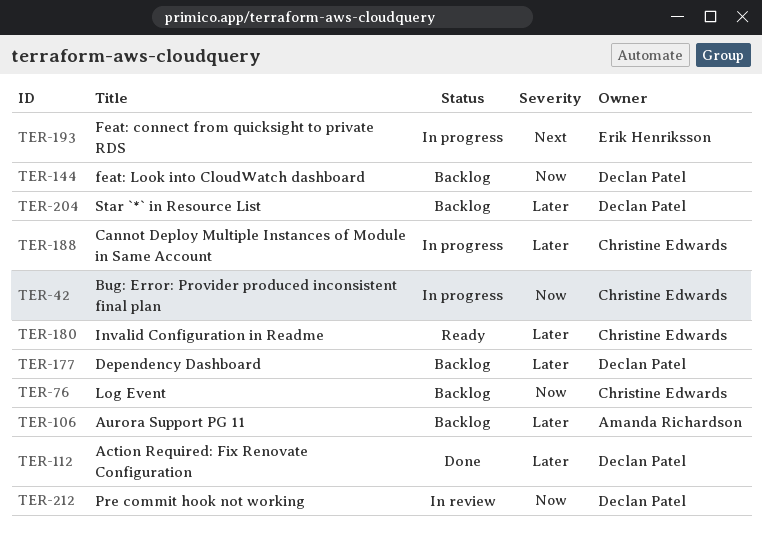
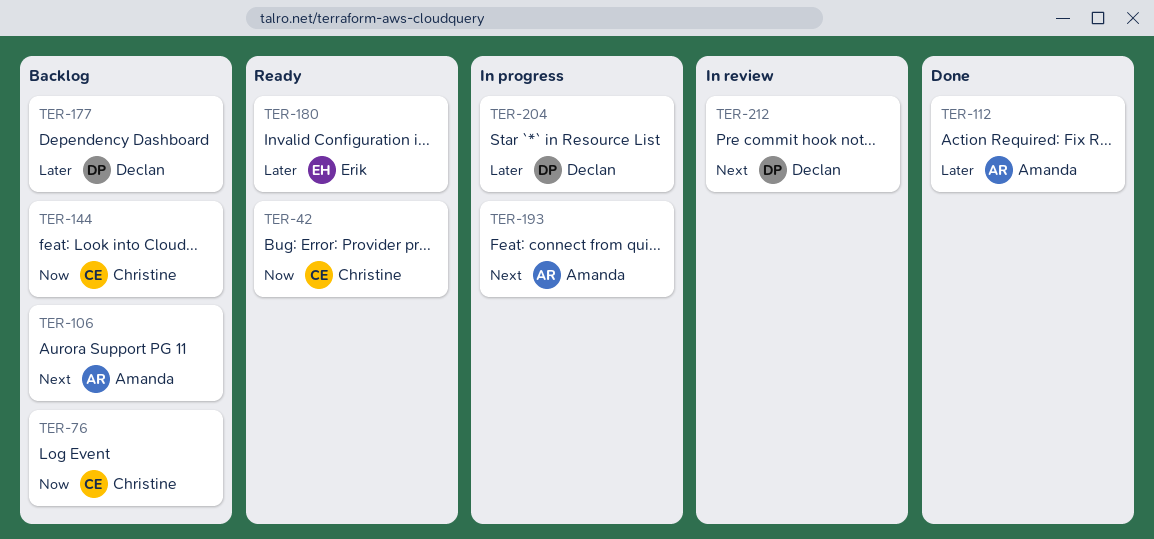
TER-42, status: In progress -> Ready
TER-106, priority: Later -> Next
TER-112, owner: Declan Patel -> Amanda Richardson
TER-144, owner: Declan Patel -> Christine Edwards
TER-180, owner: Christine Edwards -> Erik Henriksson
TER-188: present -> none
TER-193, owner: Erik Henriksson -> Amanda Richardson
TER-204, status: Backlog -> In progress
TER-212, priority: Now -> Next

